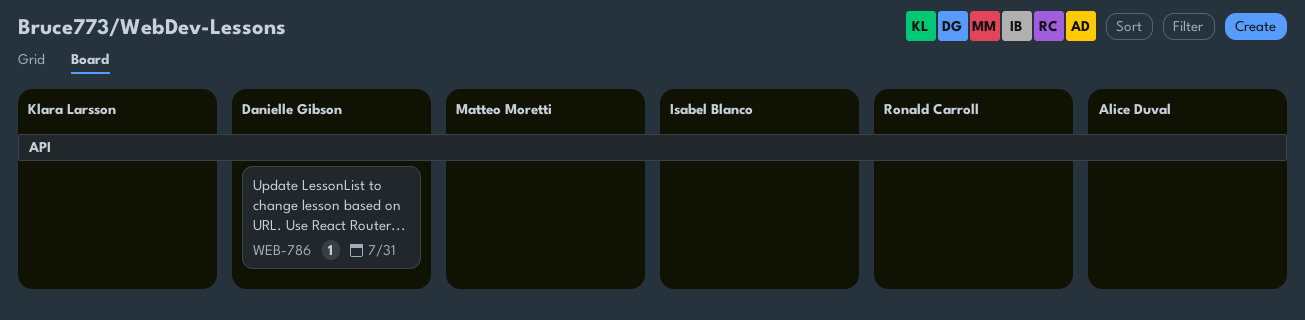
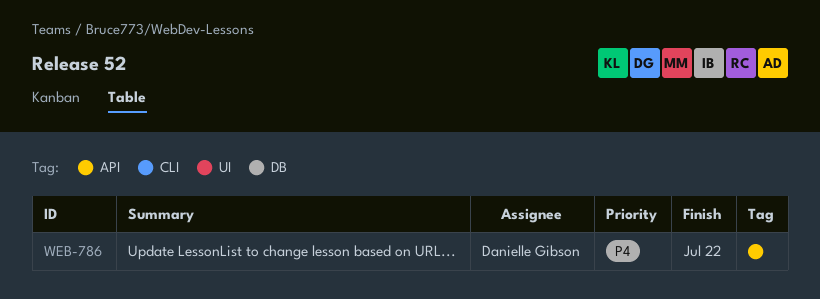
WEB-786, due: Jul 31 -> Jul 22

